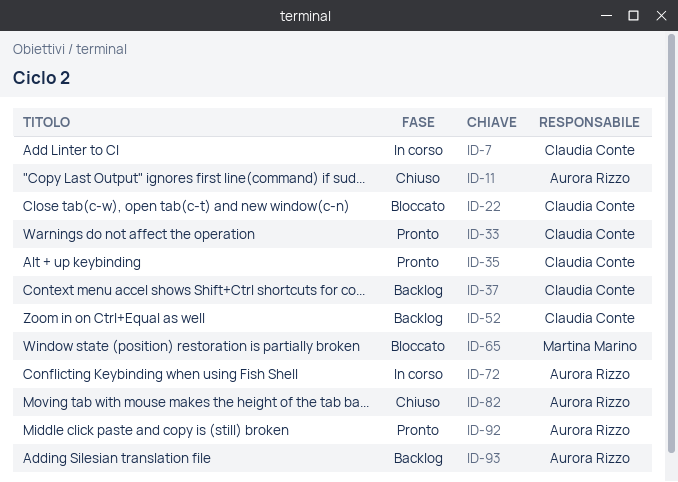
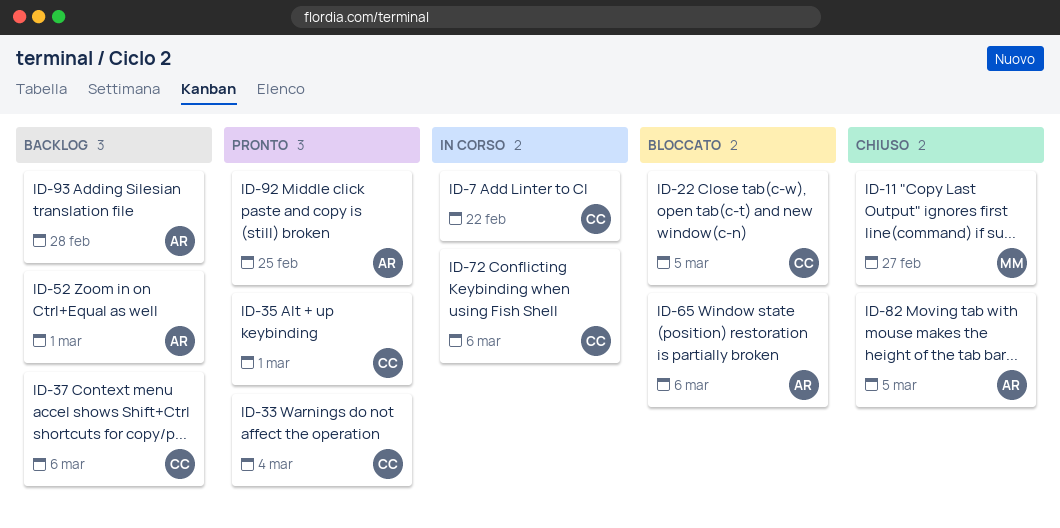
ID-11, owner: Aurora Rizzo -> Martina Marino
ID-52, owner: Claudia Conte -> Aurora Rizzo
ID-65, owner: Martina Marino -> Aurora Rizzo
ID-72, owner: Aurora Rizzo -> Claudia Conte

